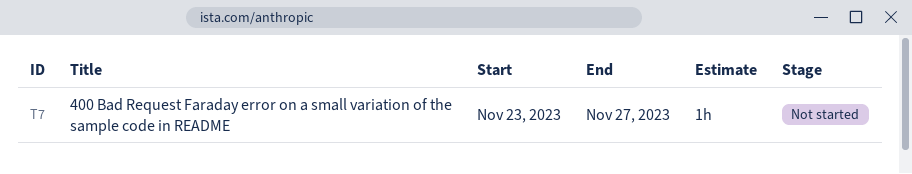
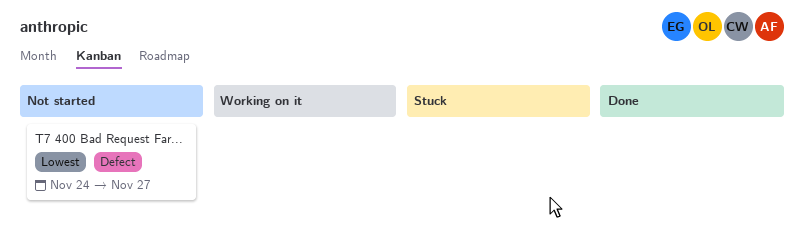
T7, start: Nov 23 -> Nov 24

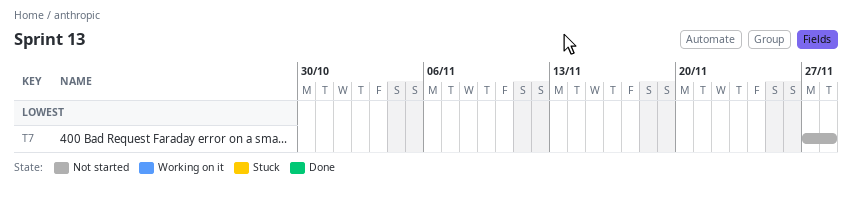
T7, start: Nov 24 -> Nov 27
T7, due: Nov 27 -> Nov 28

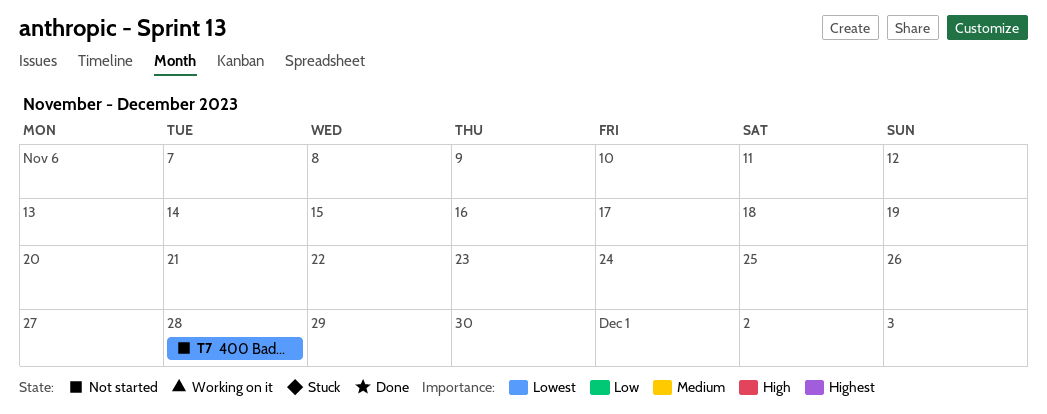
T7, start: Nov 27 -> Nov 28

